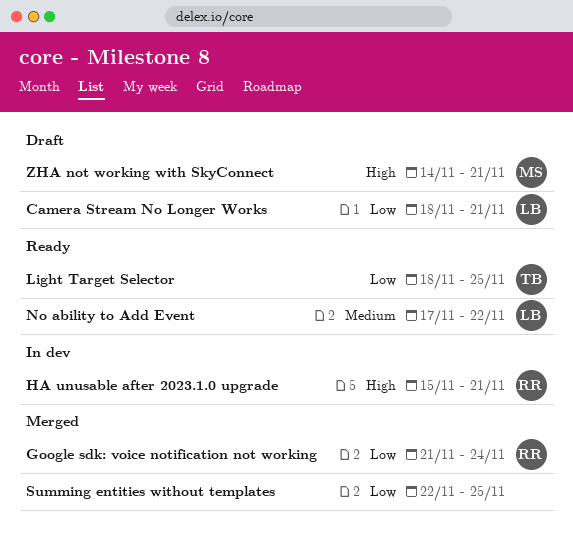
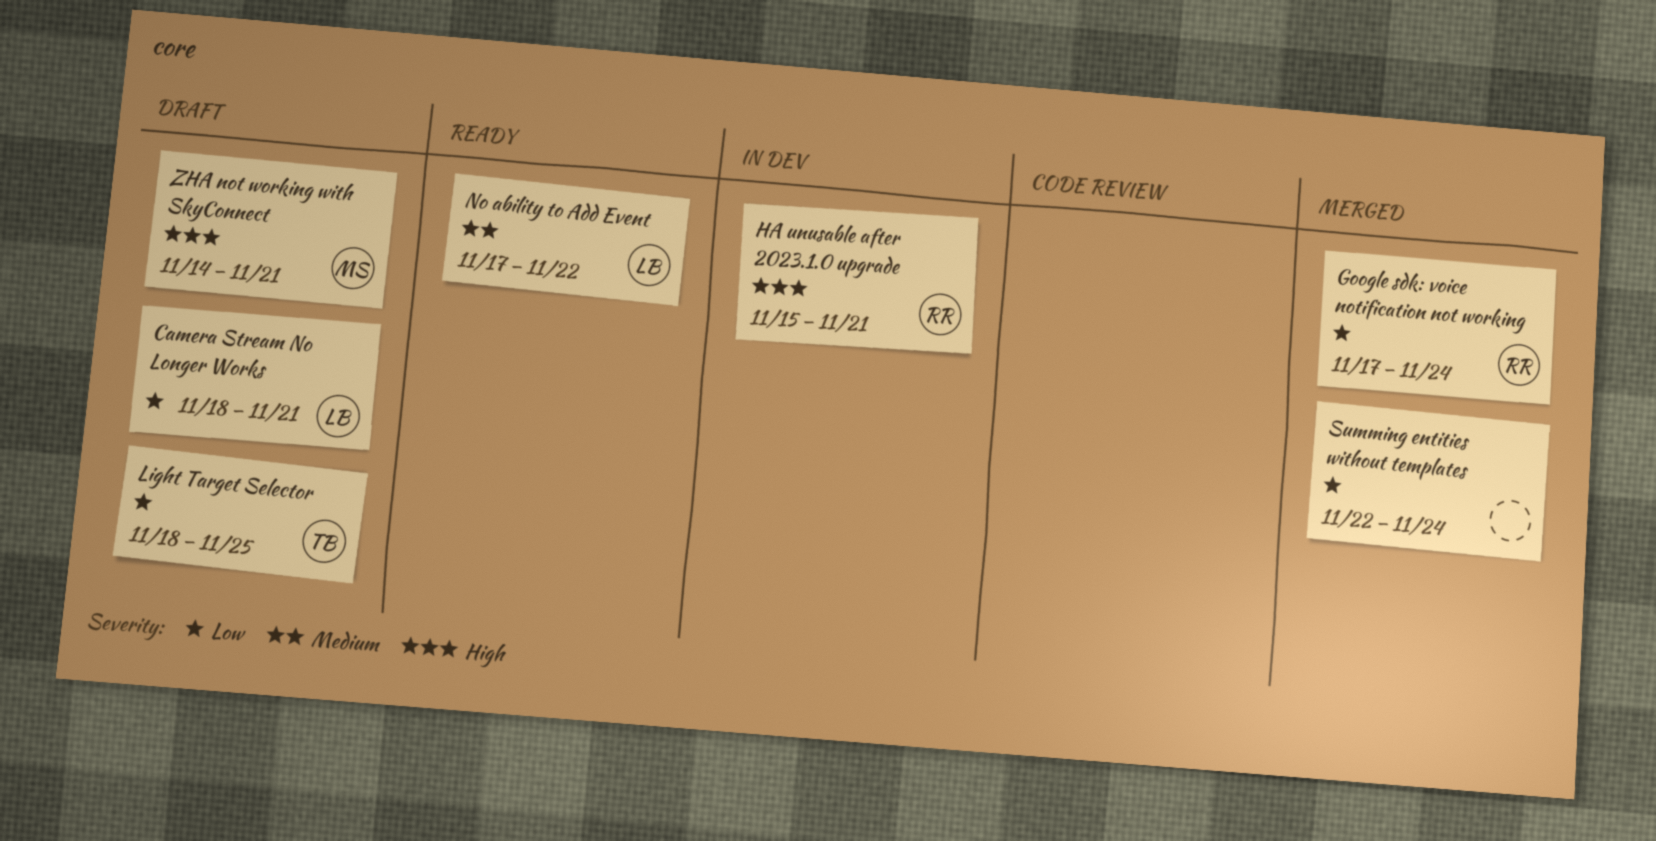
Google sdk: voice notification not working, start: Nov 21 -> Nov 17
Light Target Selector, status: Ready -> Draft
Summing entities without templates, due: Nov 25 -> Nov 24

